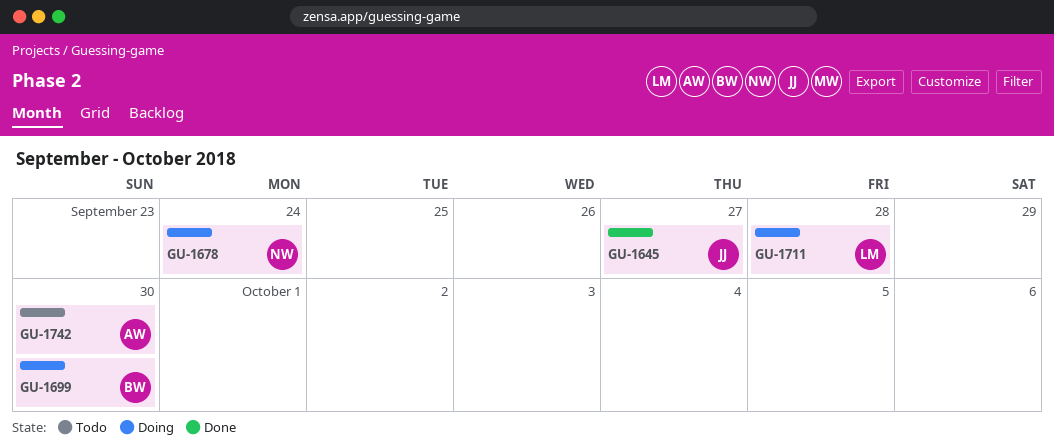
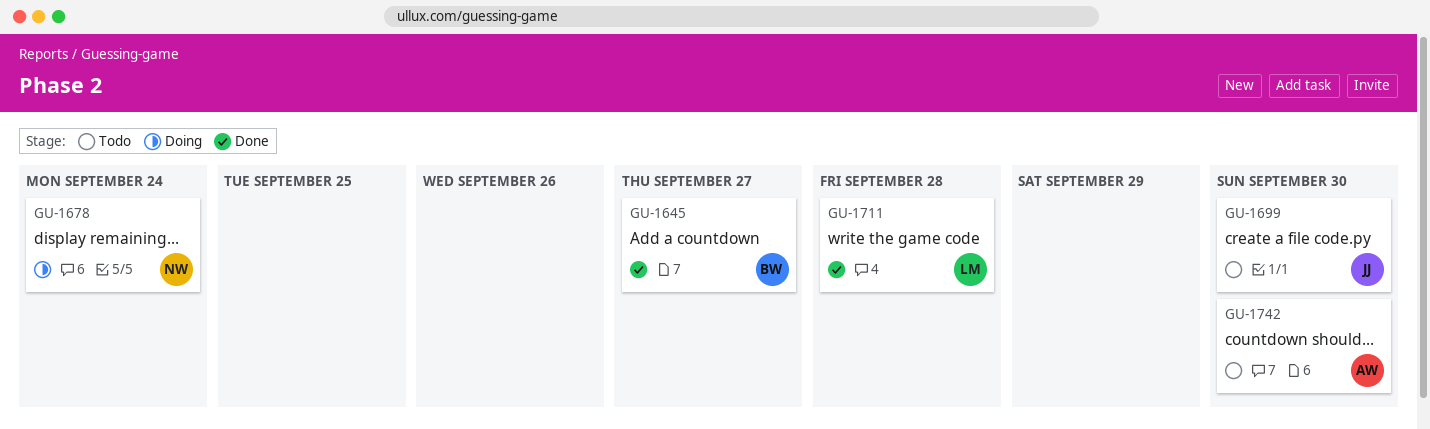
GU-1645, owner: JJ -> BW
GU-1699, status: Doing -> Todo
GU-1699, owner: BW -> JJ
GU-1711, status: Doing -> Done

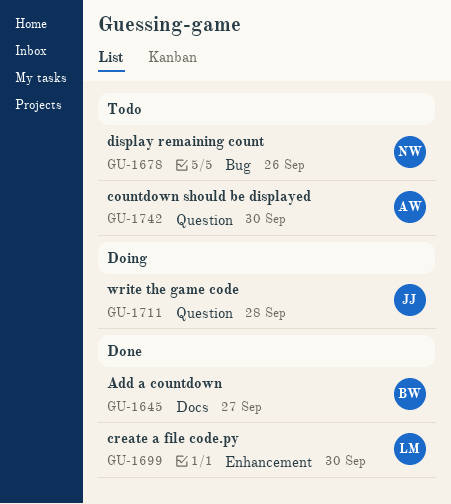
GU-1678, status: Doing -> Todo
GU-1678, due: Sep 24 -> Sep 26
GU-1699, status: Todo -> Done
GU-1699, owner: JJ -> LM
GU-1711, status: Done -> Doing
GU-1711, owner: LM -> JJ

